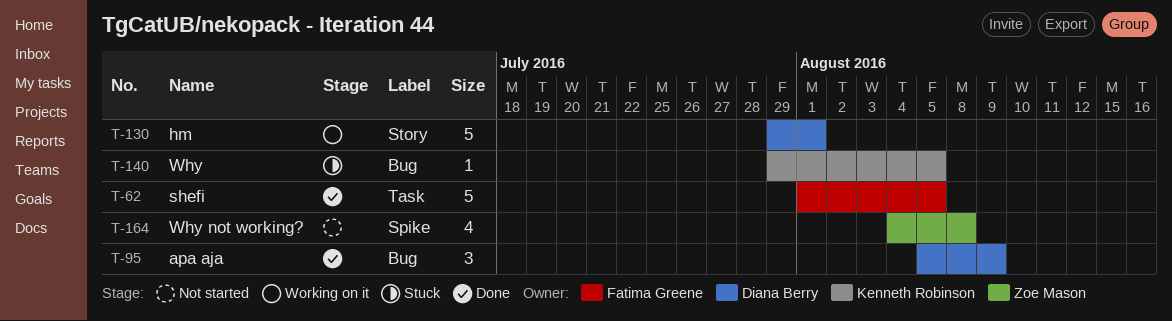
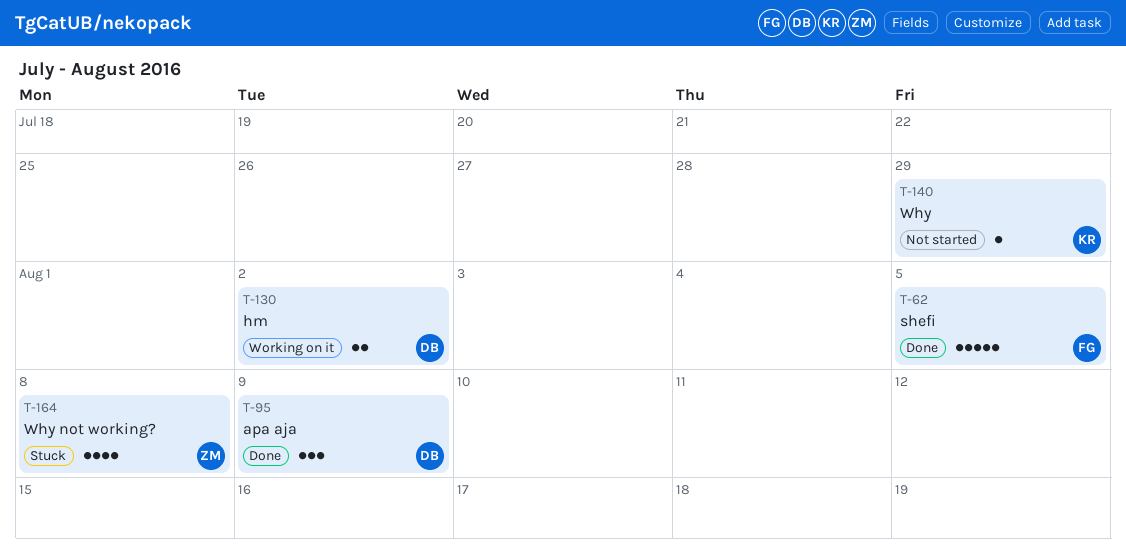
T-130, estimate: 5 -> 2
T-130, due: Aug 1 -> Aug 2
T-140, status: Stuck -> Not started
T-140, due: Aug 5 -> Jul 29
T-164, status: Not started -> Stuck

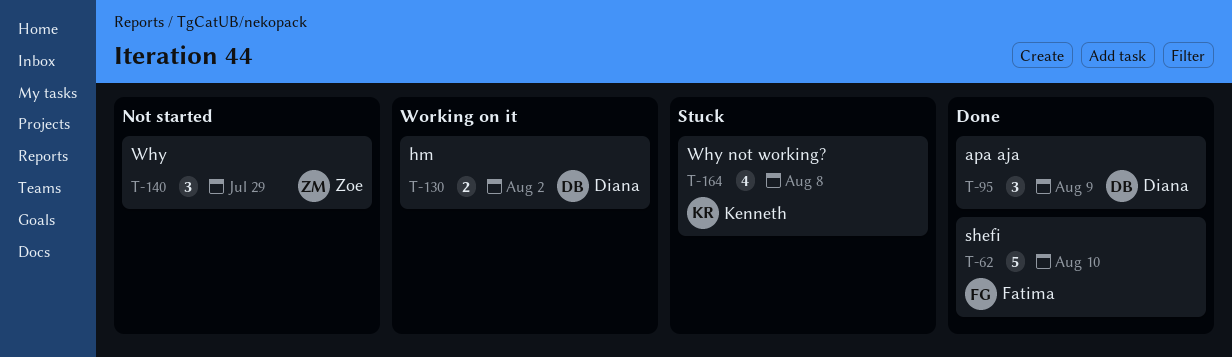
T-62, due: Aug 5 -> Aug 10
T-140, owner: Kenneth -> Zoe
T-140, estimate: 1 -> 3
T-164, owner: Zoe -> Kenneth

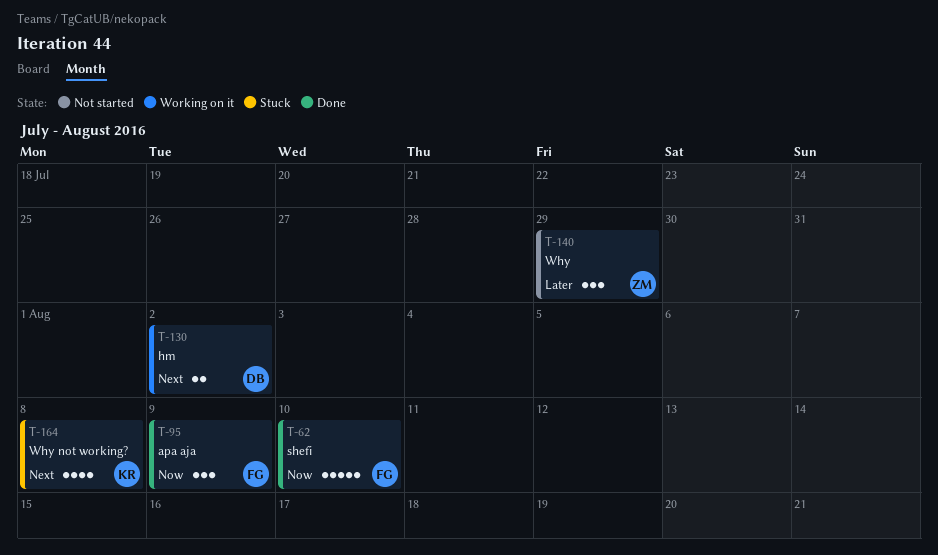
T-95, owner: Diana -> Fatima

